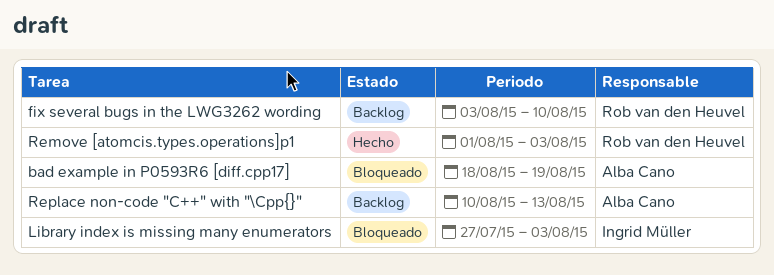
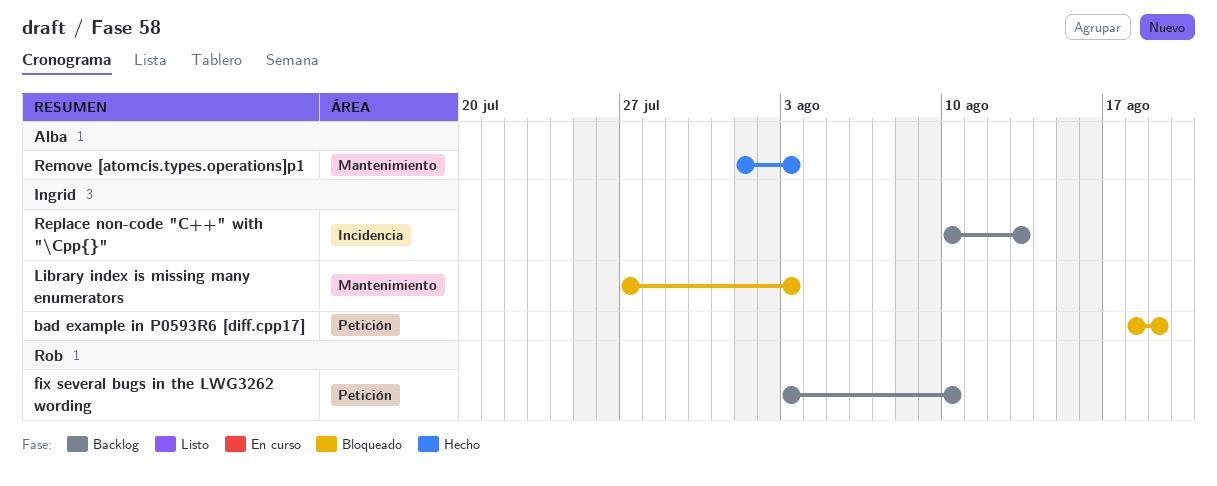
bad example in P0593R6 [diff.cpp17], owner: Alba Cano -> Ingrid Müller
Remove [atomcis.types.operations]p1, owner: Rob van den Heuvel -> Alba Cano
Replace non-code "C++" with "\Cpp{}", owner: Alba Cano -> Ingrid Müller

